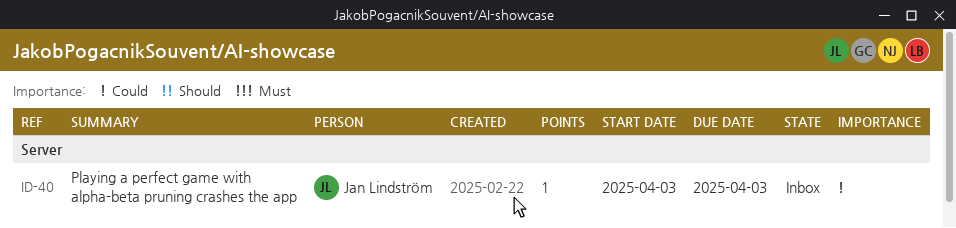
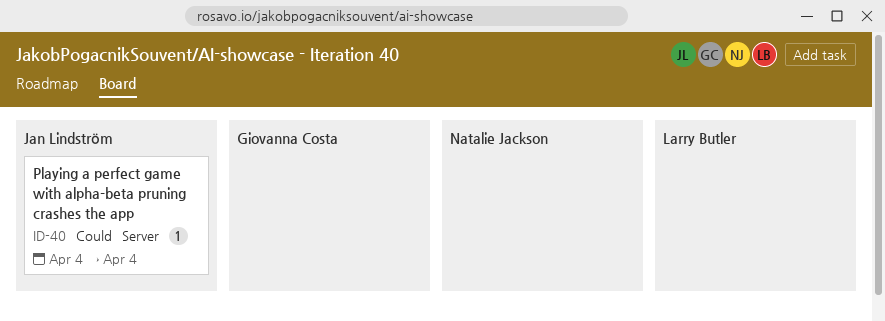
ID-40, start: Apr 3 -> Apr 4
ID-40, due: Apr 3 -> Apr 4

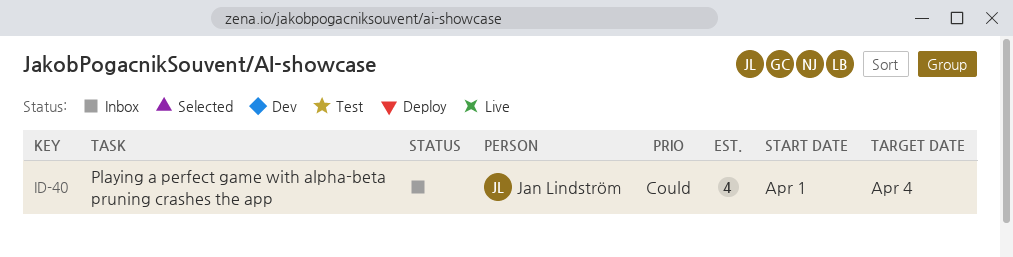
ID-40, estimate: 1 -> 4
ID-40, start: Apr 4 -> Apr 1

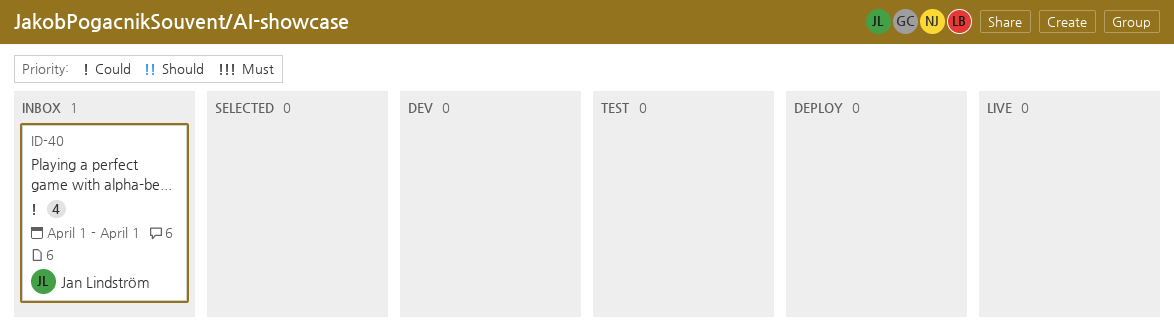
ID-40, due: Apr 4 -> Apr 1

